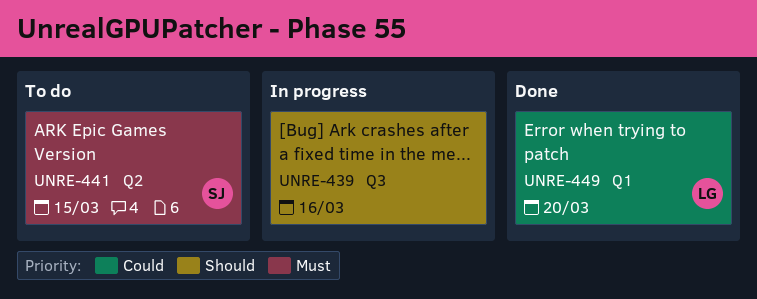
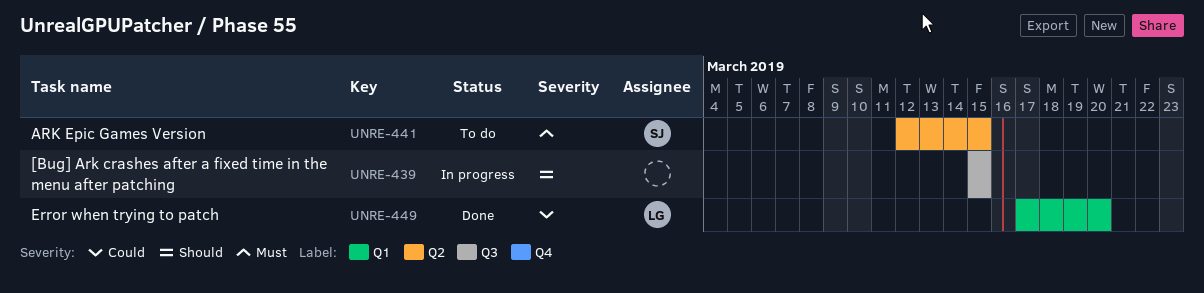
UNRE-439, due: Mar 16 -> Mar 15

